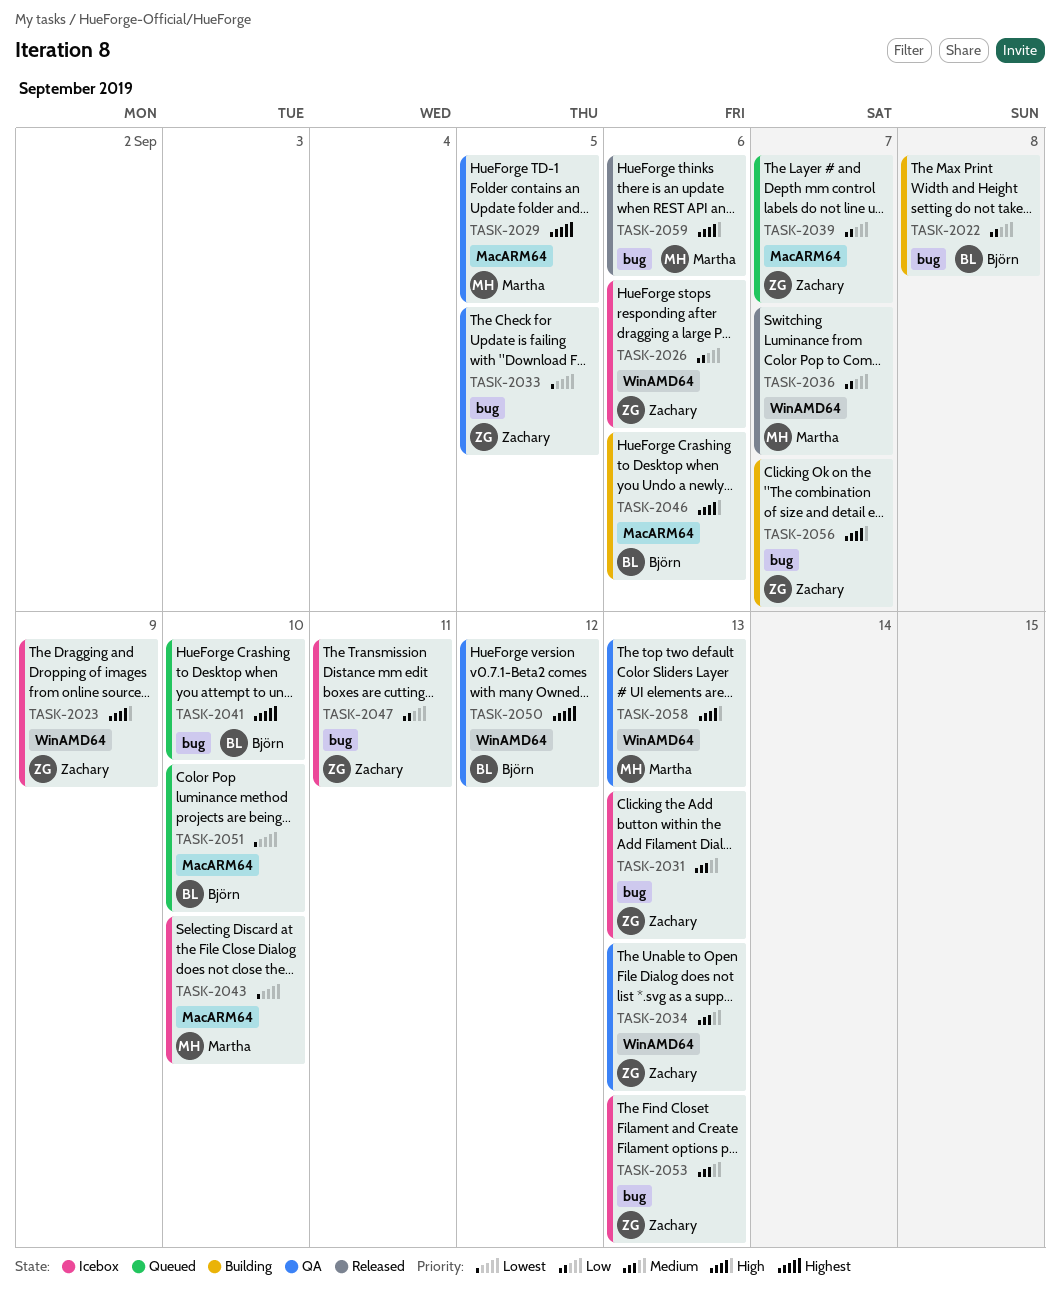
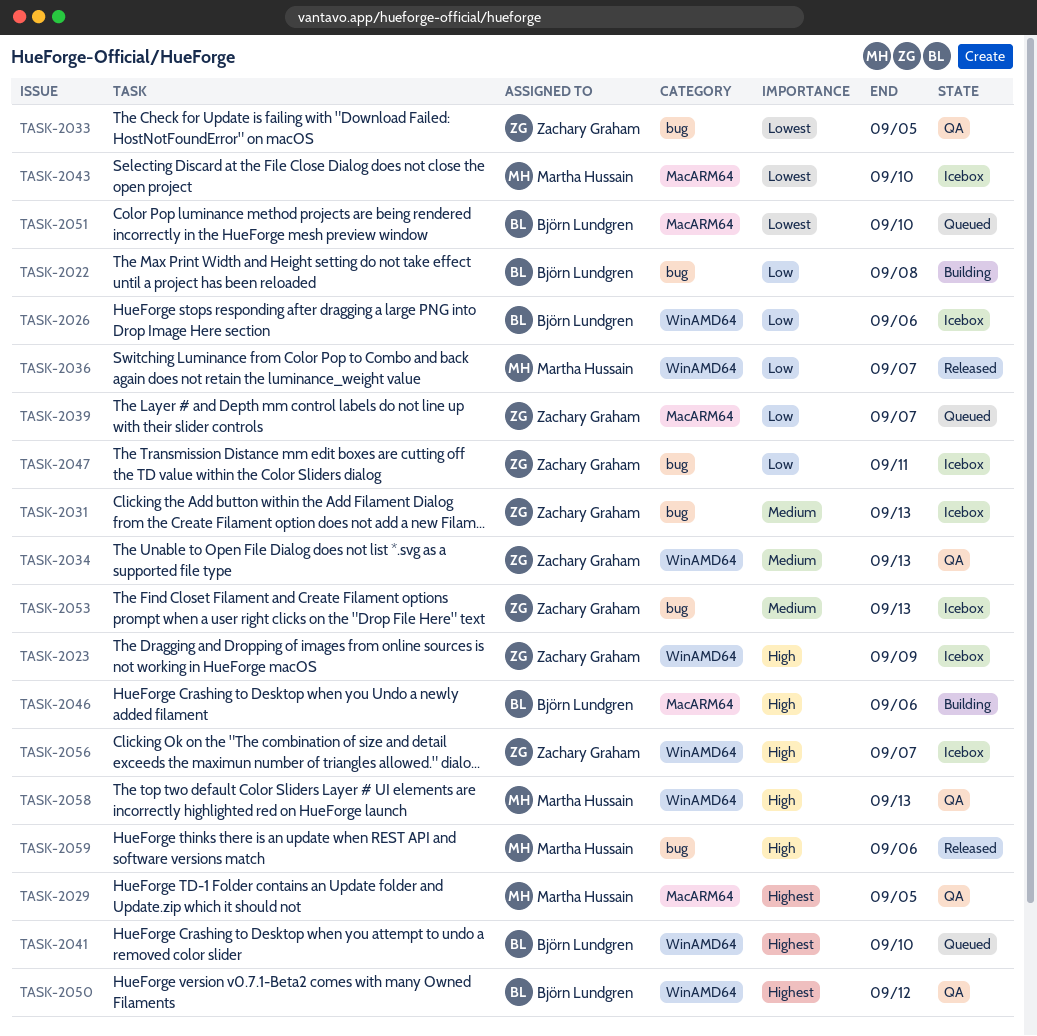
TASK-2026, owner: Zachary Graham -> Björn Lundgren
TASK-2041, label: bug -> WinAMD64
TASK-2056, status: Building -> Icebox
TASK-2056, label: bug -> WinAMD64

